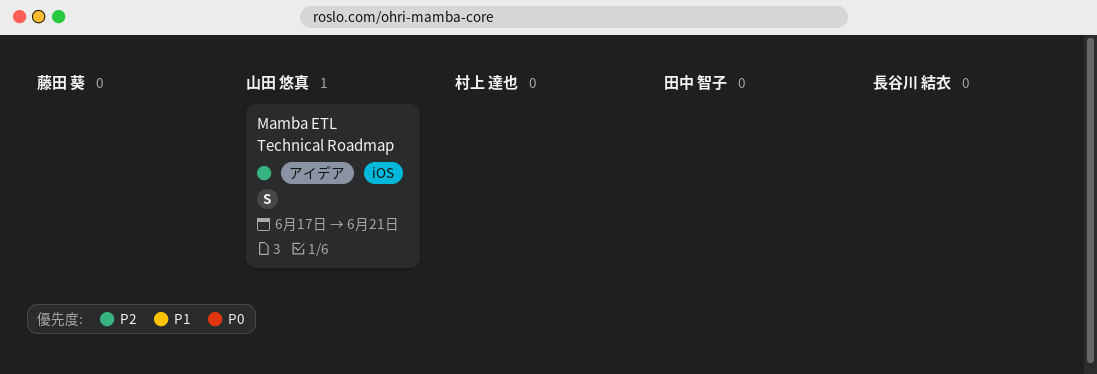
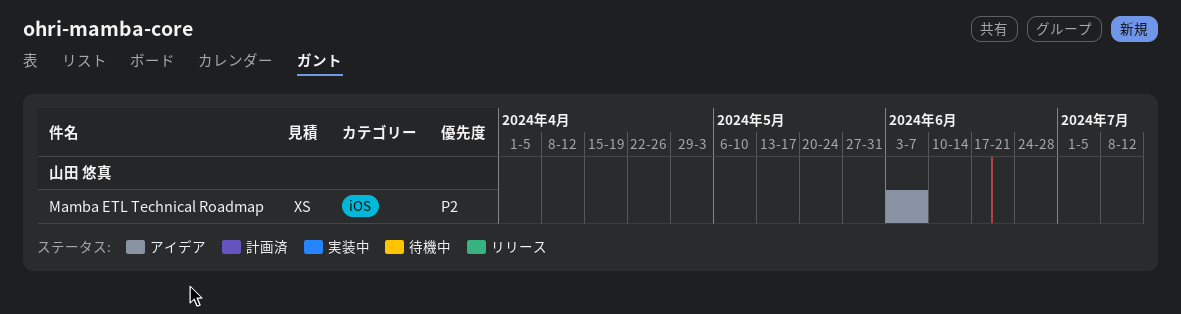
Mamba ETL Technical Roadmap, estimate: S -> XS
Mamba ETL Technical Roadmap, start: Jun 17 -> Jun 3
Mamba ETL Technical Roadmap, due: Jun 21 -> Jun 7

